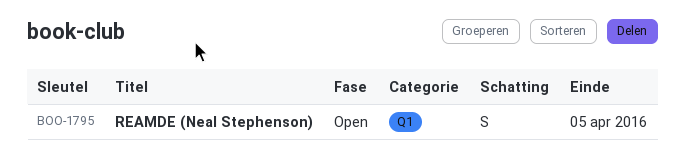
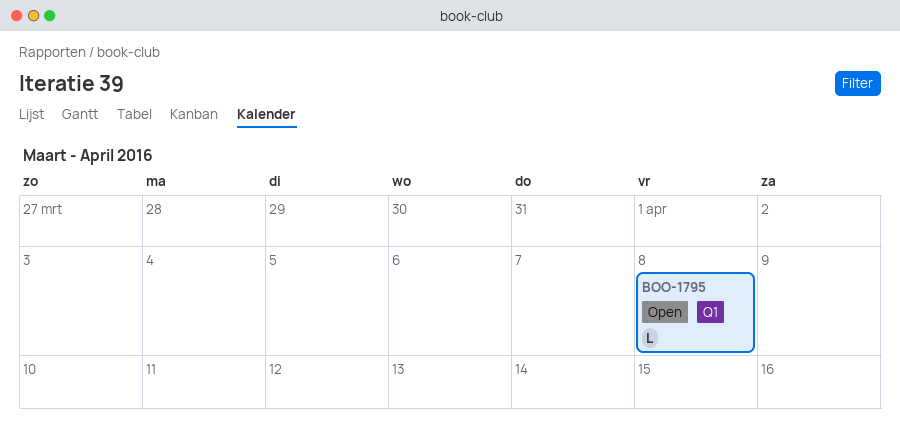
BOO-1795, estimate: S -> L
BOO-1795, due: Apr 5 -> Apr 8

